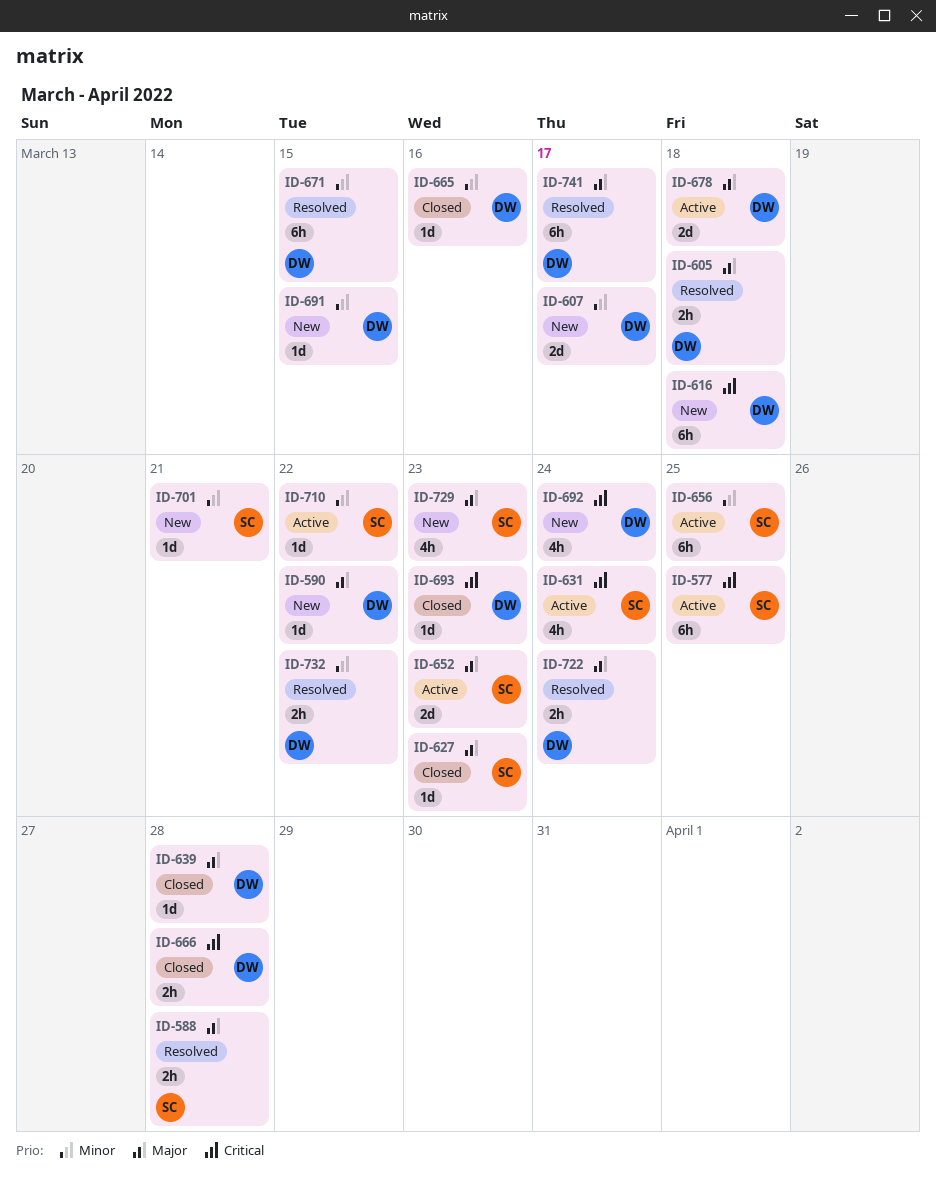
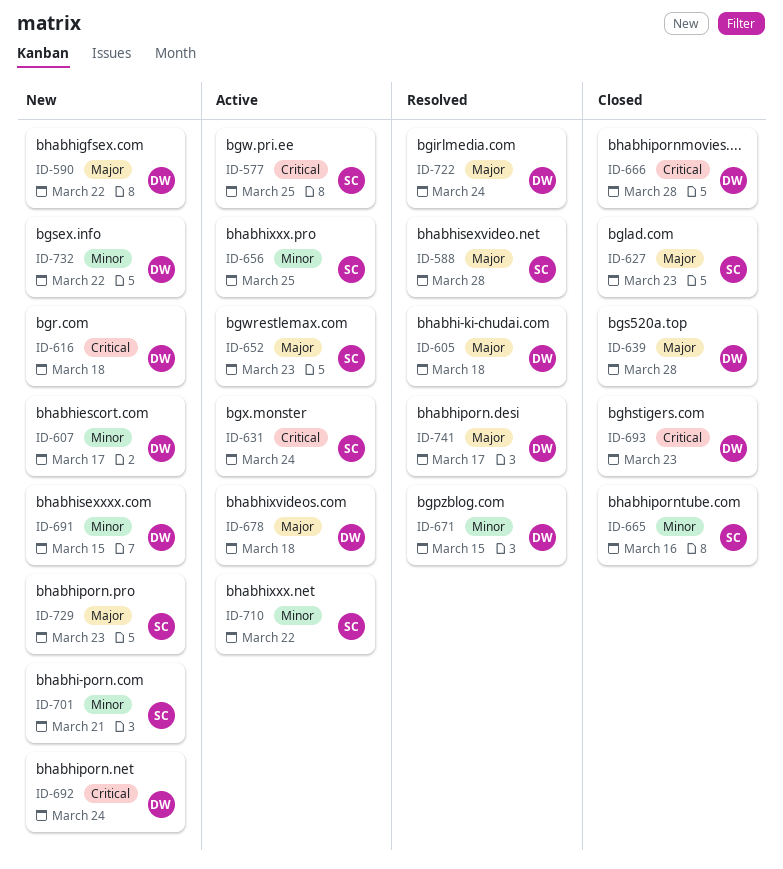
ID-665, owner: DW -> SC
ID-732, status: Resolved -> New

